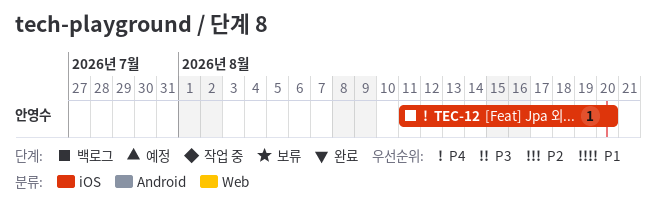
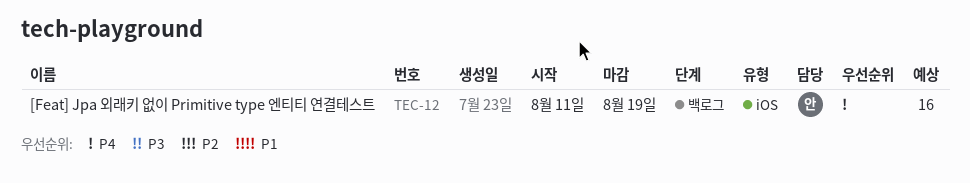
TEC-12, estimate: 1 -> 16
TEC-12, due: Aug 20 -> Aug 19

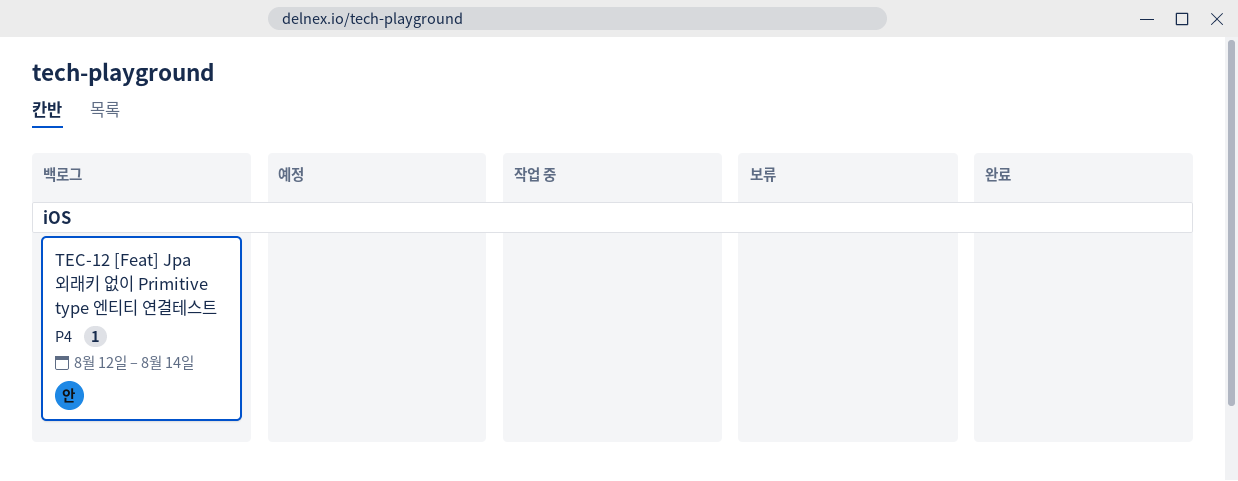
TEC-12, estimate: 16 -> 1
TEC-12, start: Aug 11 -> Aug 12
TEC-12, due: Aug 19 -> Aug 14

